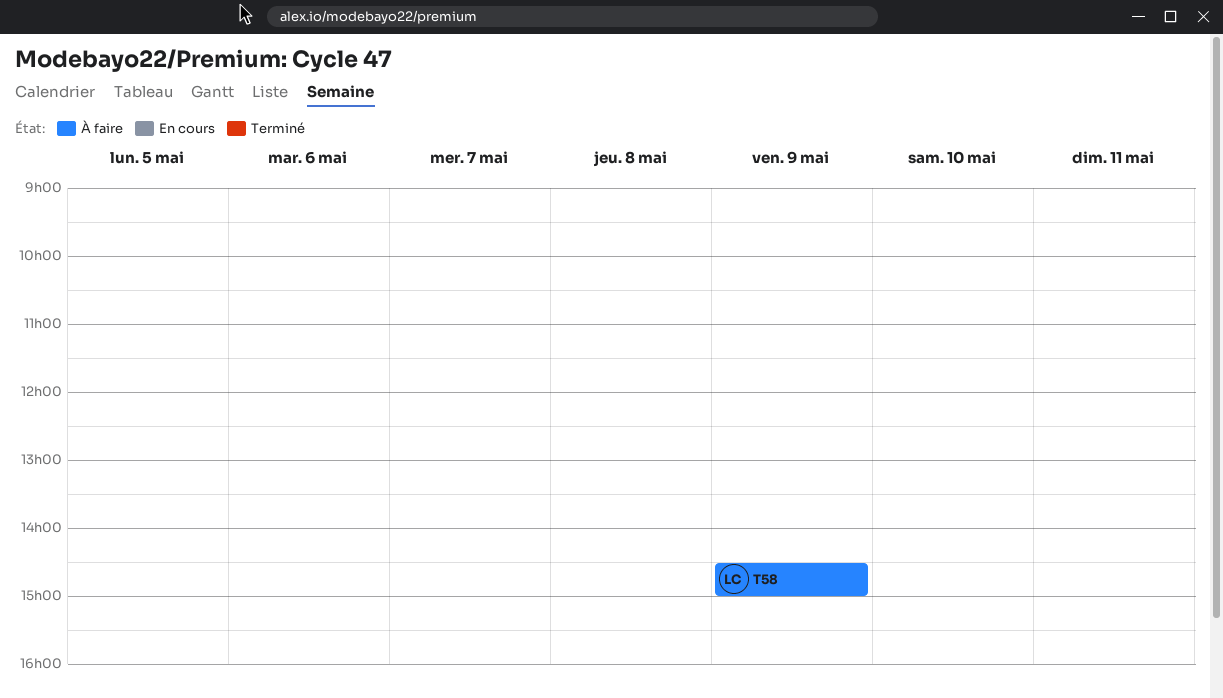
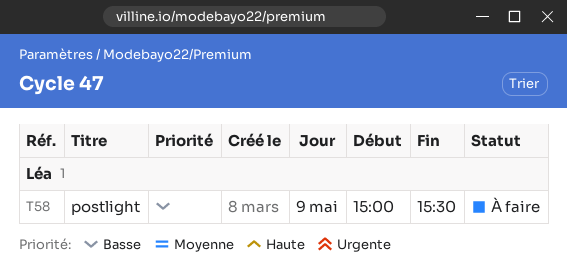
T58, begins: 14:30 -> 15:00
T58, ends: 15:00 -> 15:30

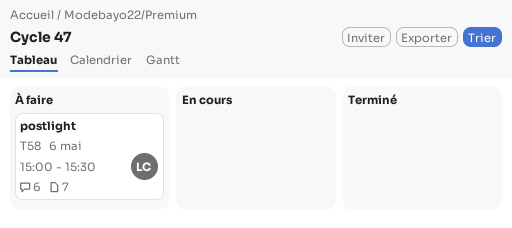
T58, day: May 9 -> May 6

